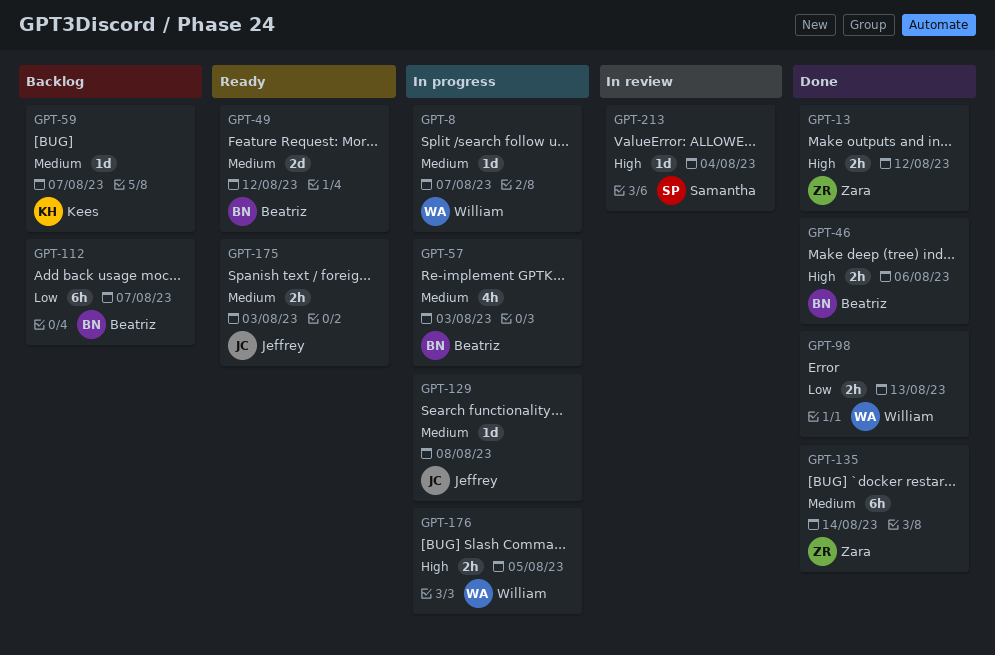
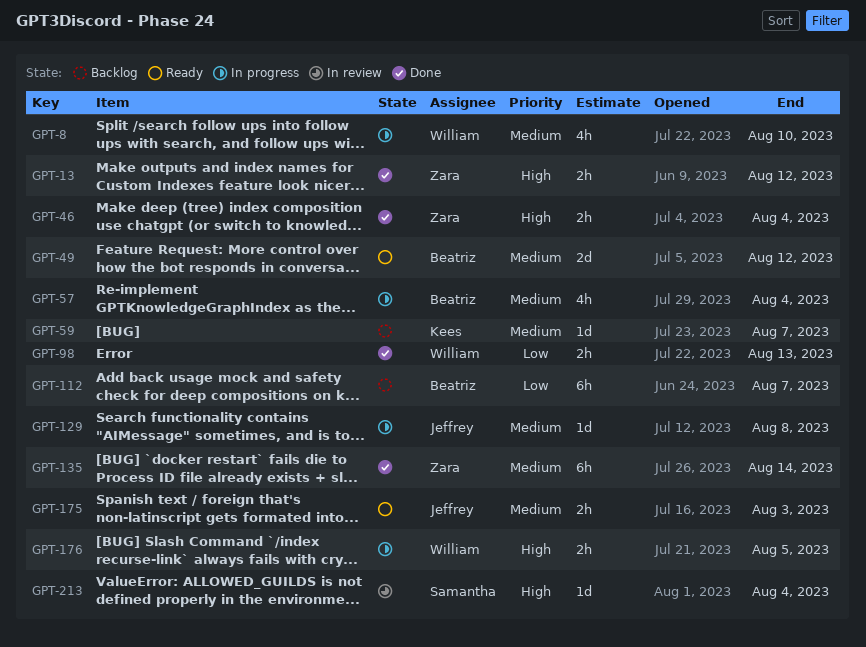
GPT-8, estimate: 1d -> 4h
GPT-8, due: Aug 7 -> Aug 10
GPT-46, owner: Beatriz -> Zara
GPT-46, due: Aug 6 -> Aug 4
GPT-57, due: Aug 3 -> Aug 4

